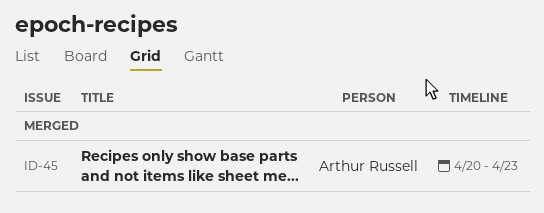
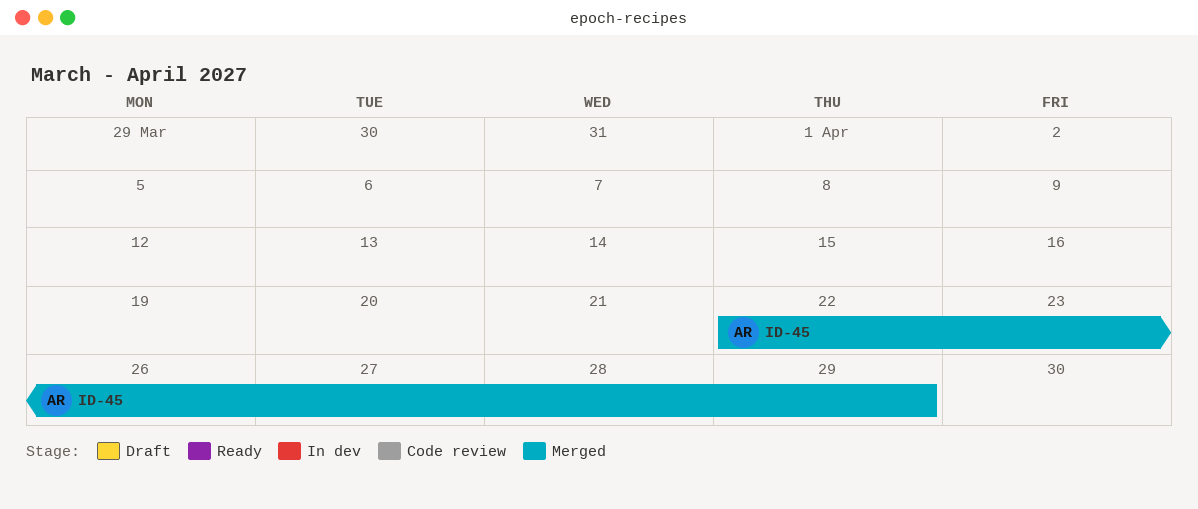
ID-45, start: Apr 20 -> Apr 22
ID-45, due: Apr 23 -> Apr 29

